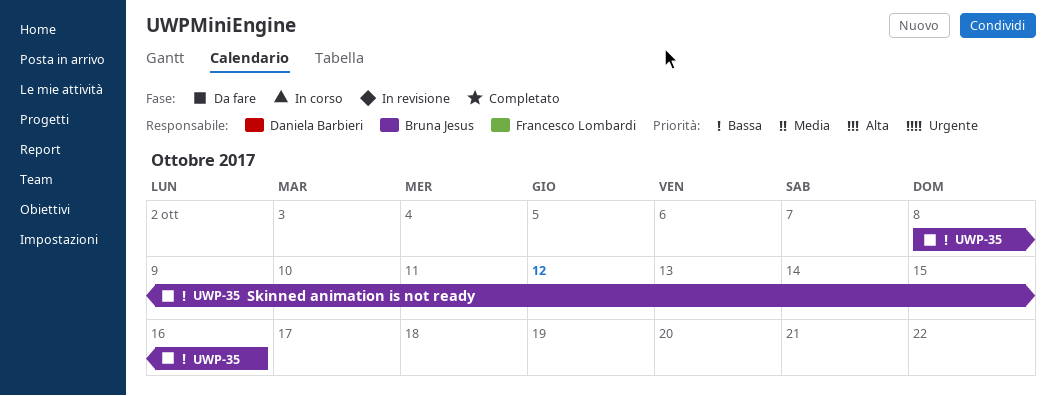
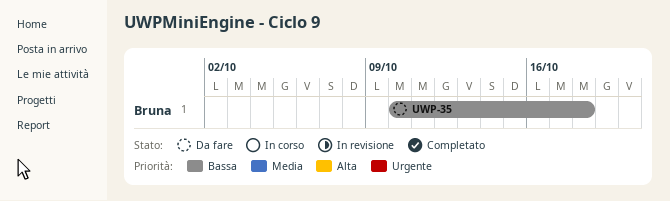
UWP-35, start: Oct 8 -> Oct 10
UWP-35, due: Oct 16 -> Oct 18

